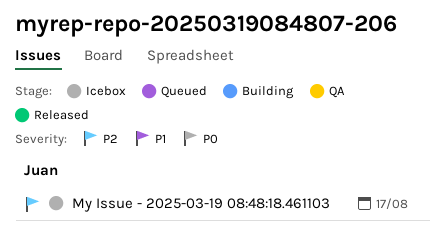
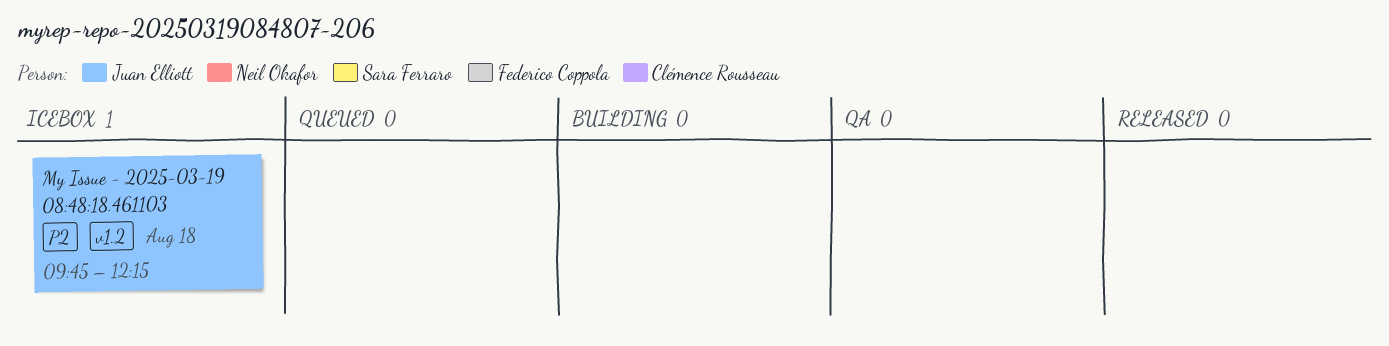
My Issue - 2025-03-19 08:48:18.461103, day: Aug 17 -> Aug 18

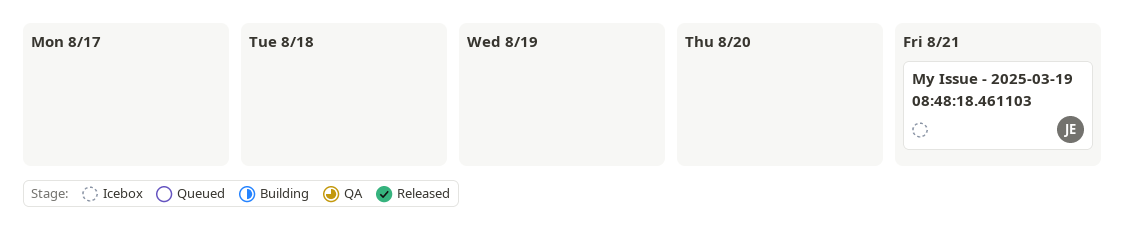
My Issue - 2025-03-19 08:48:18.461103, day: Aug 18 -> Aug 21

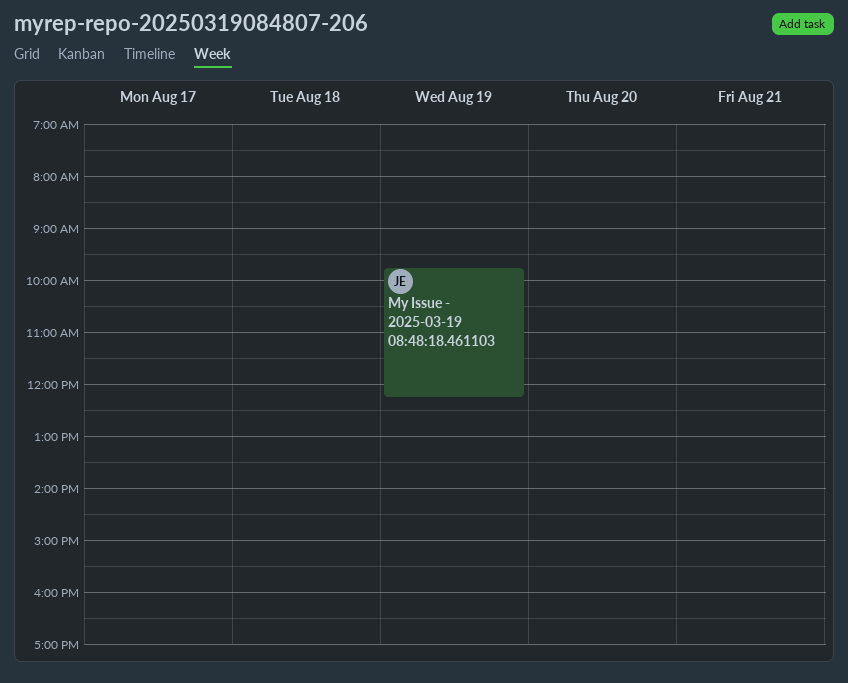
My Issue - 2025-03-19 08:48:18.461103, day: Aug 21 -> Aug 19

